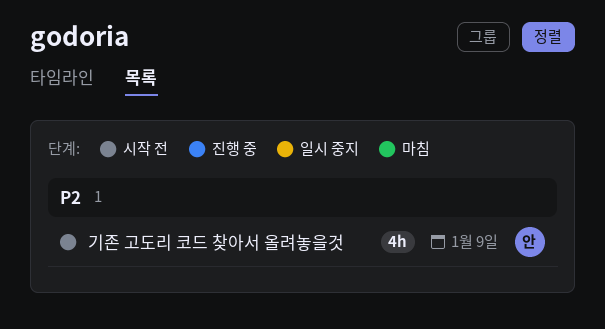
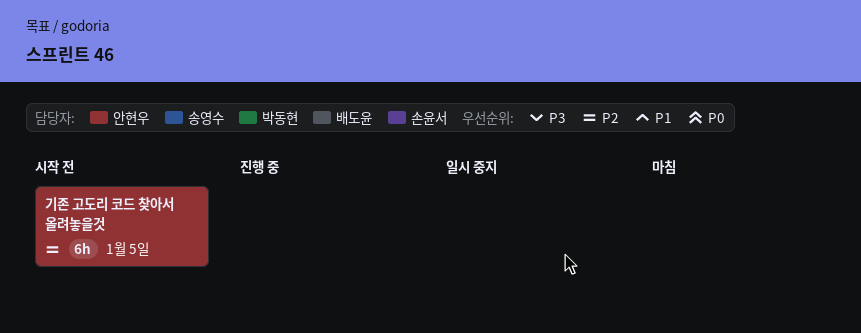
기존 고도리 코드 찾아서 올려놓을것, estimate: 4h -> 6h
기존 고도리 코드 찾아서 올려놓을것, due: Jan 9 -> Jan 5

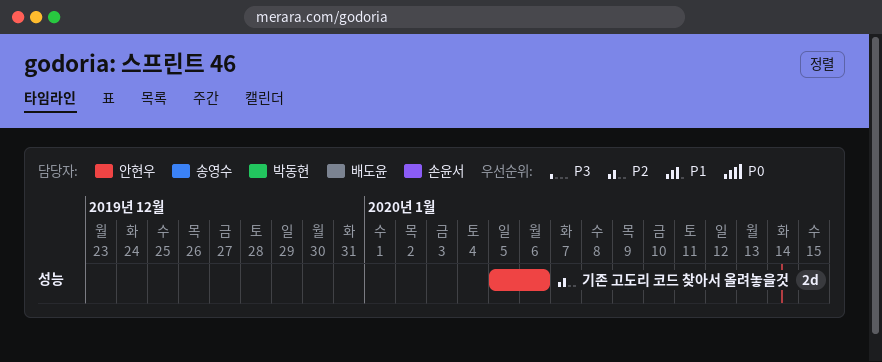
기존 고도리 코드 찾아서 올려놓을것, estimate: 6h -> 2d
기존 고도리 코드 찾아서 올려놓을것, due: Jan 5 -> Jan 6

